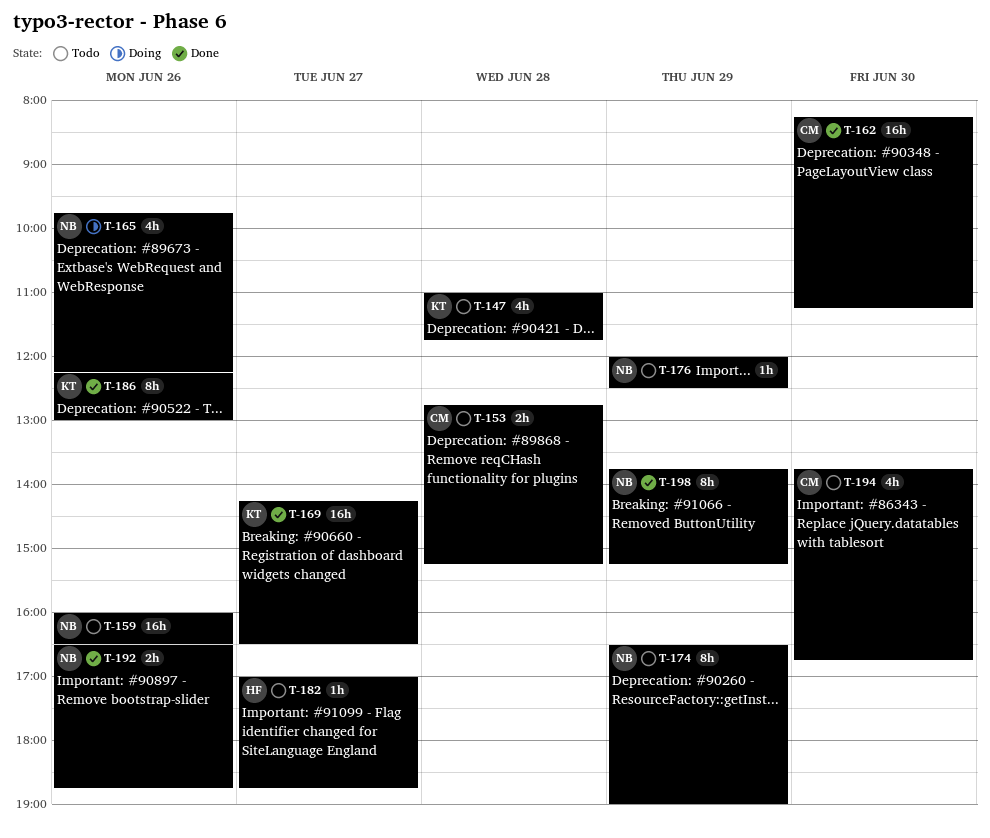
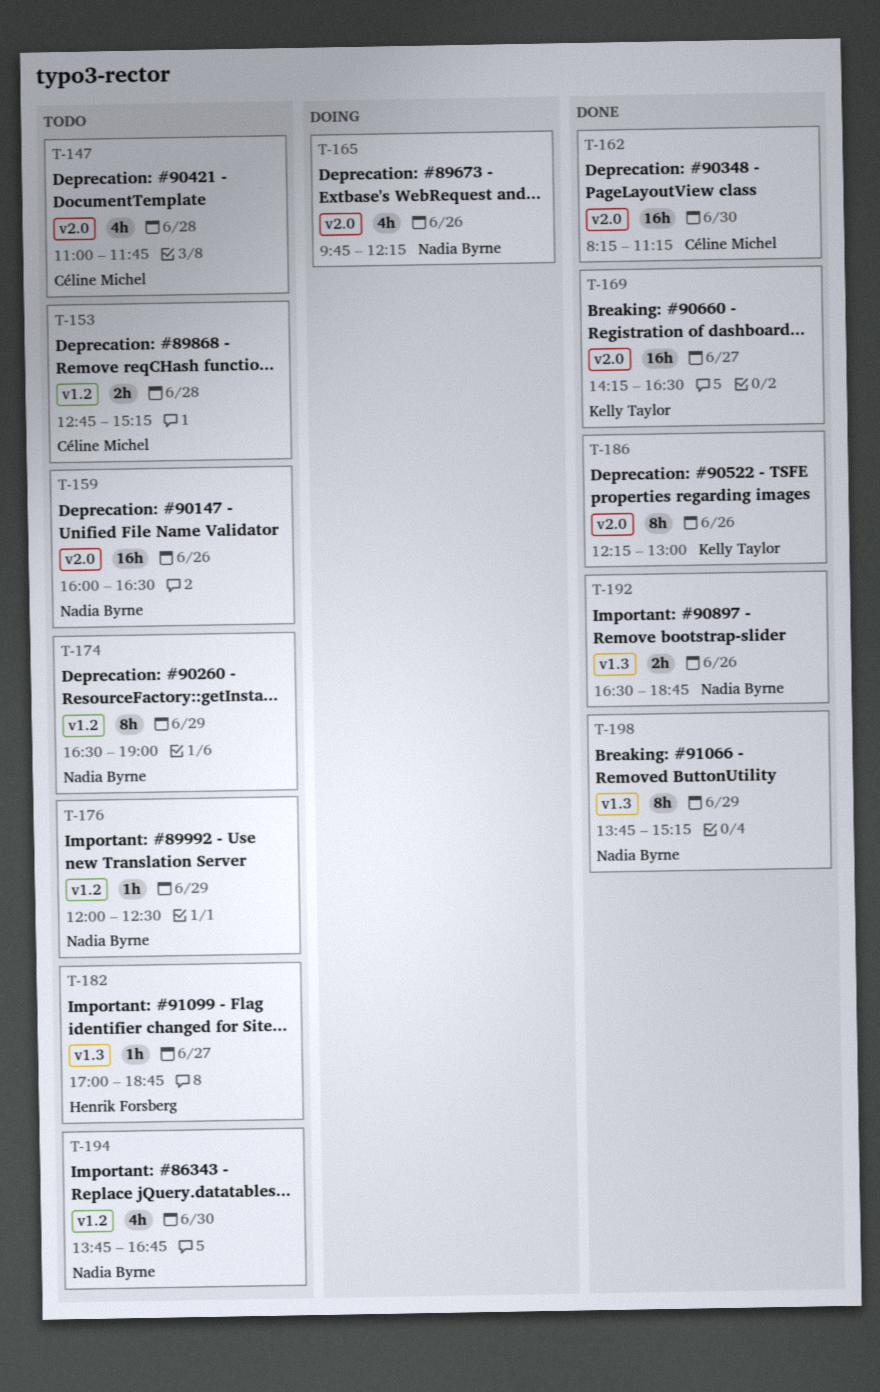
T-147, owner: Kelly Taylor -> Céline Michel
T-194, owner: Céline Michel -> Nadia Byrne

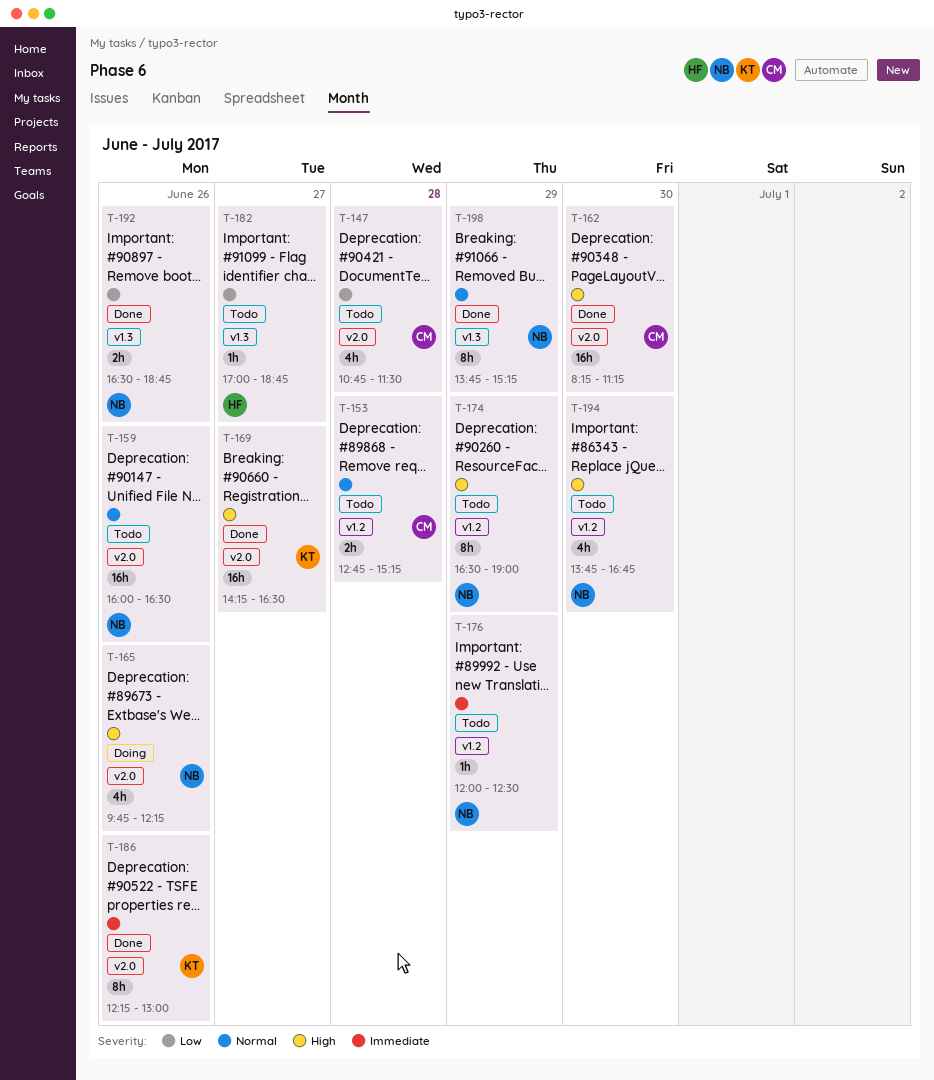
T-147, begins: 11:00 -> 10:45
T-147, ends: 11:45 -> 11:30

